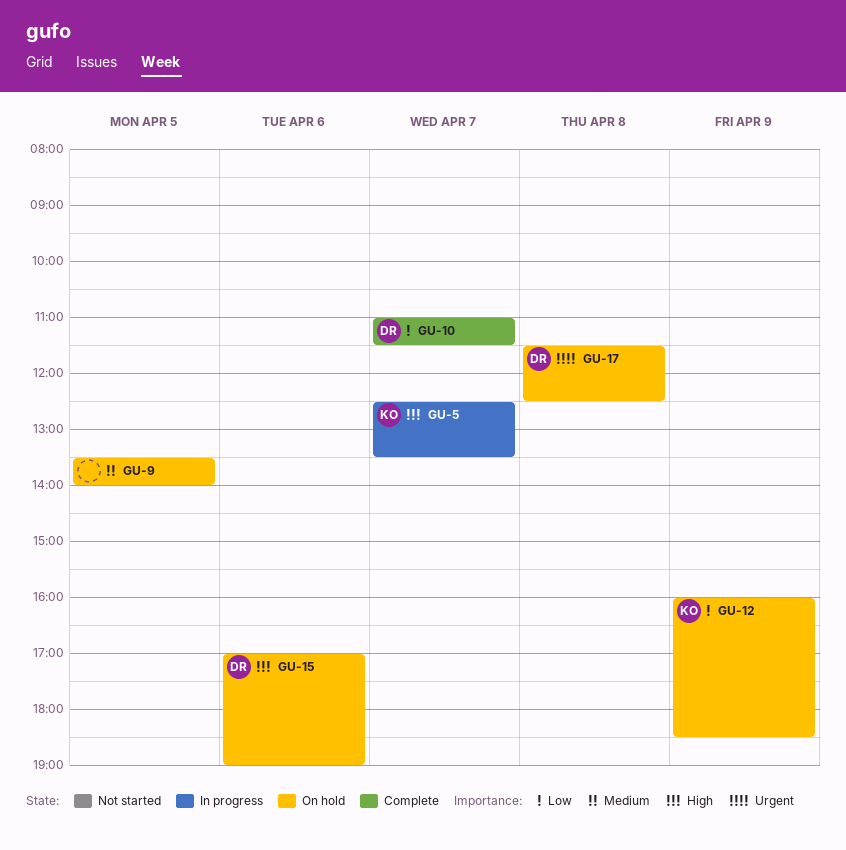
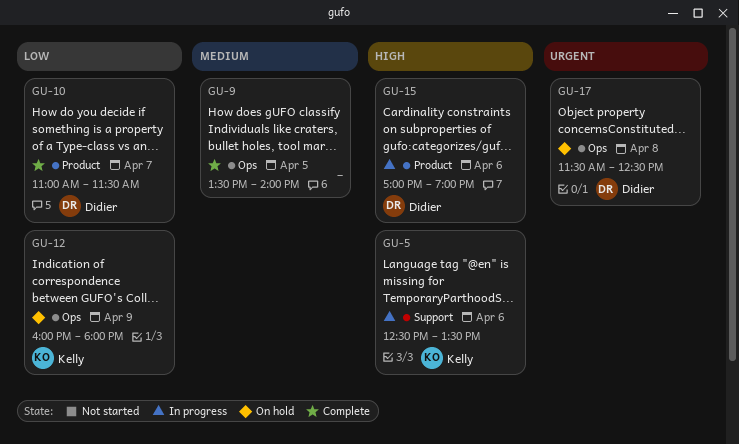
GU-5, day: Apr 7 -> Apr 6
GU-9, status: On hold -> Complete
GU-12, ends: 18:30 -> 18:00
GU-15, status: On hold -> In progress

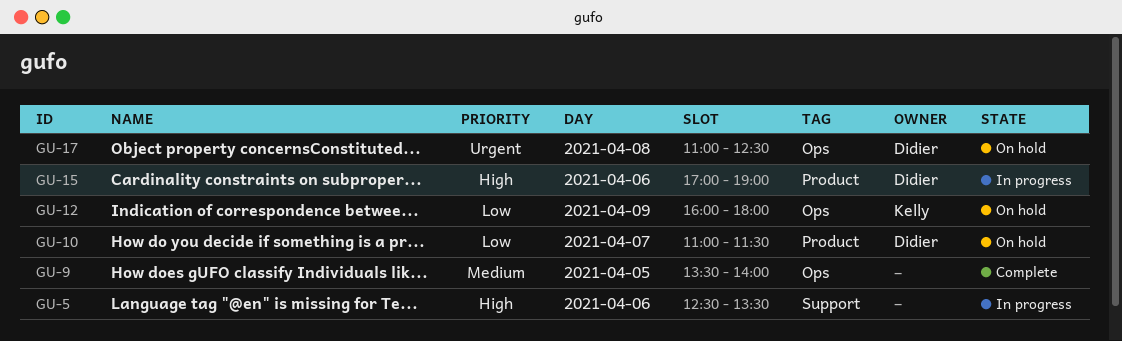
GU-5, owner: Kelly -> none
GU-10, status: Complete -> On hold
GU-17, begins: 11:30 -> 11:00

